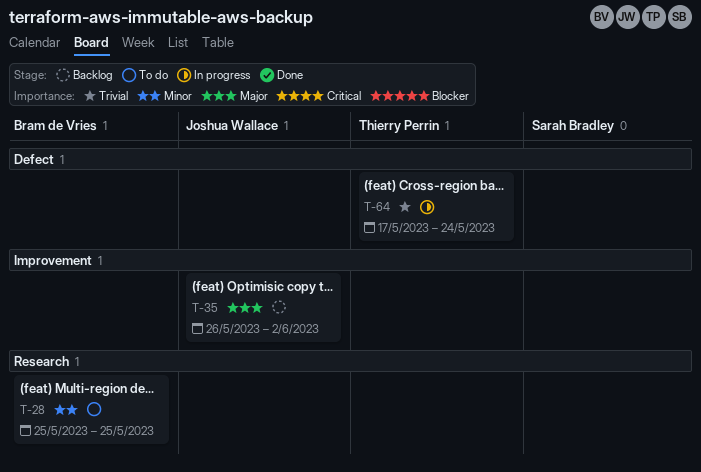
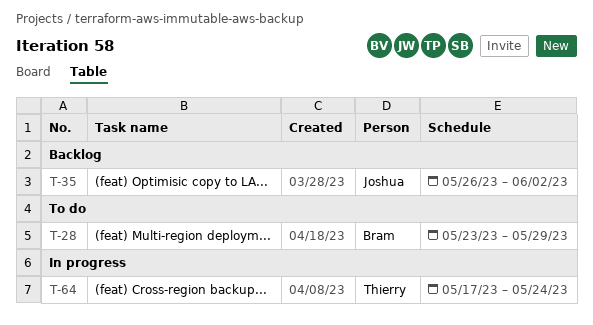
T-28, start: May 25 -> May 23
T-28, due: May 25 -> May 29

